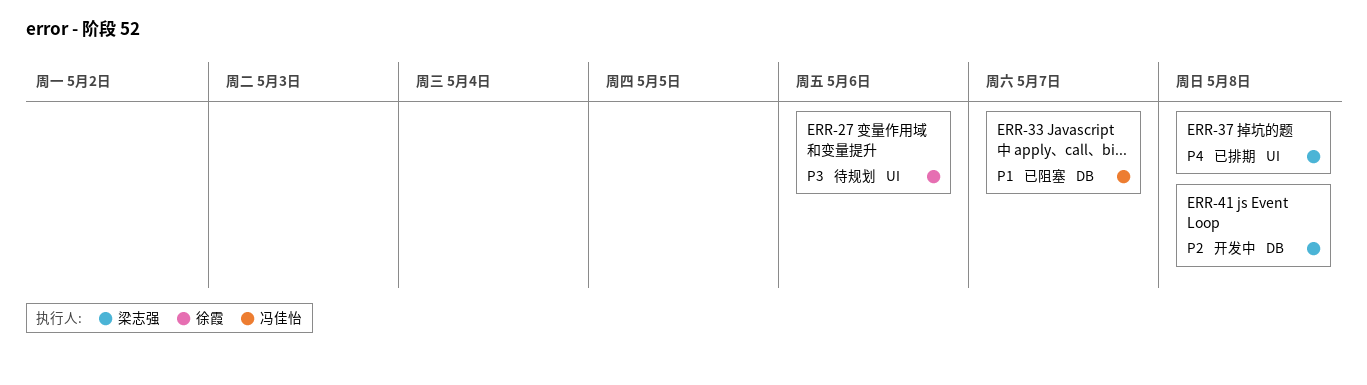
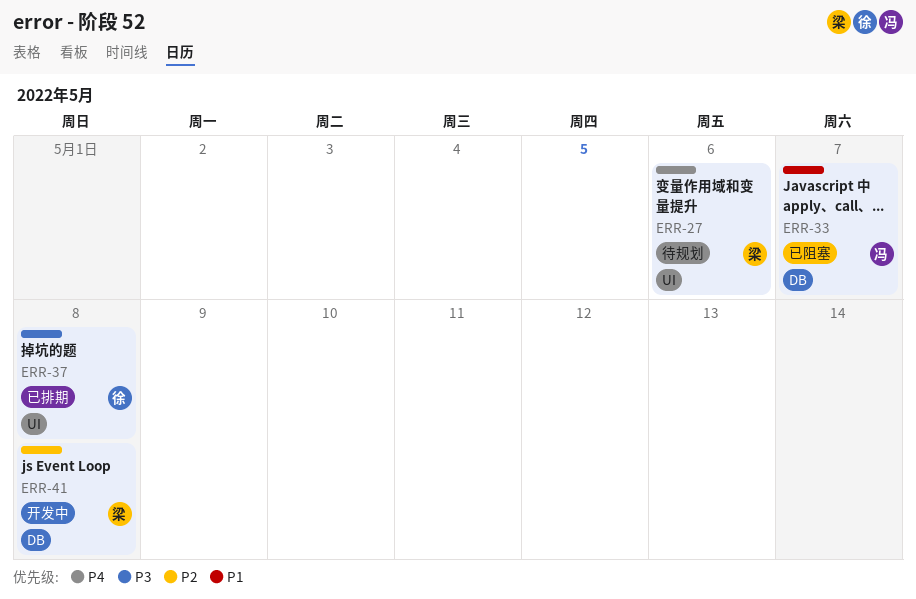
ERR-27, owner: 徐霞 -> 梁志强
ERR-27, priority: P3 -> P4
ERR-37, owner: 梁志强 -> 徐霞
ERR-37, priority: P4 -> P3

